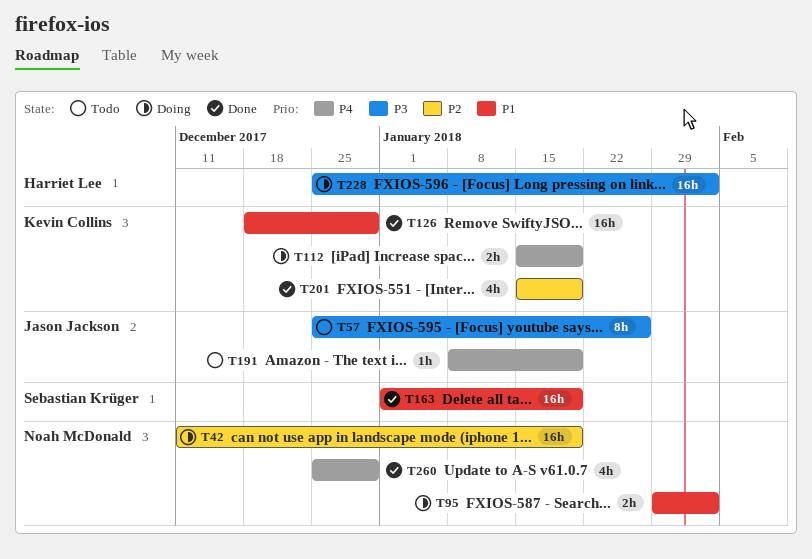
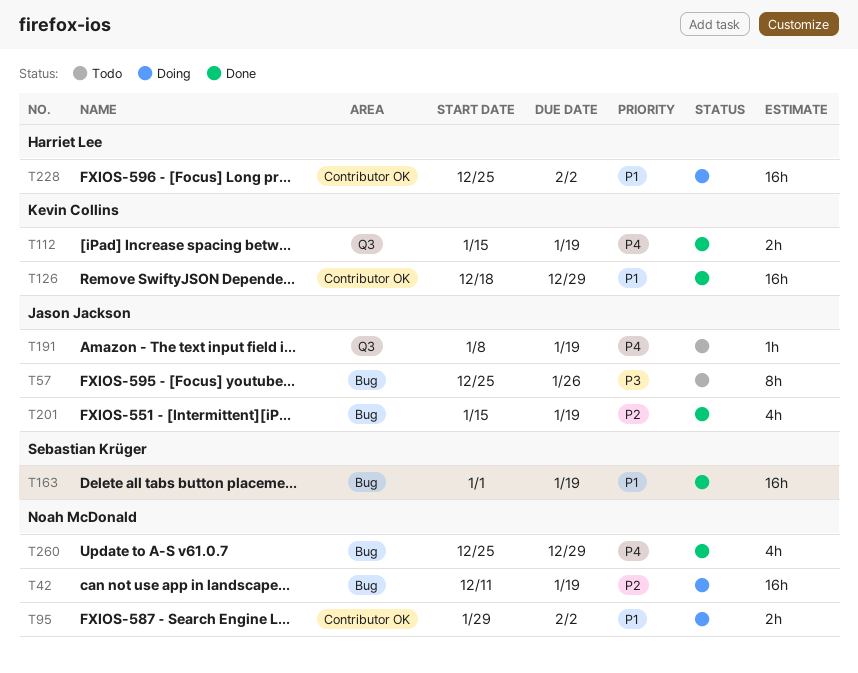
T112, status: Doing -> Done
T201, owner: Kevin Collins -> Jason Jackson
T228, priority: P3 -> P1

